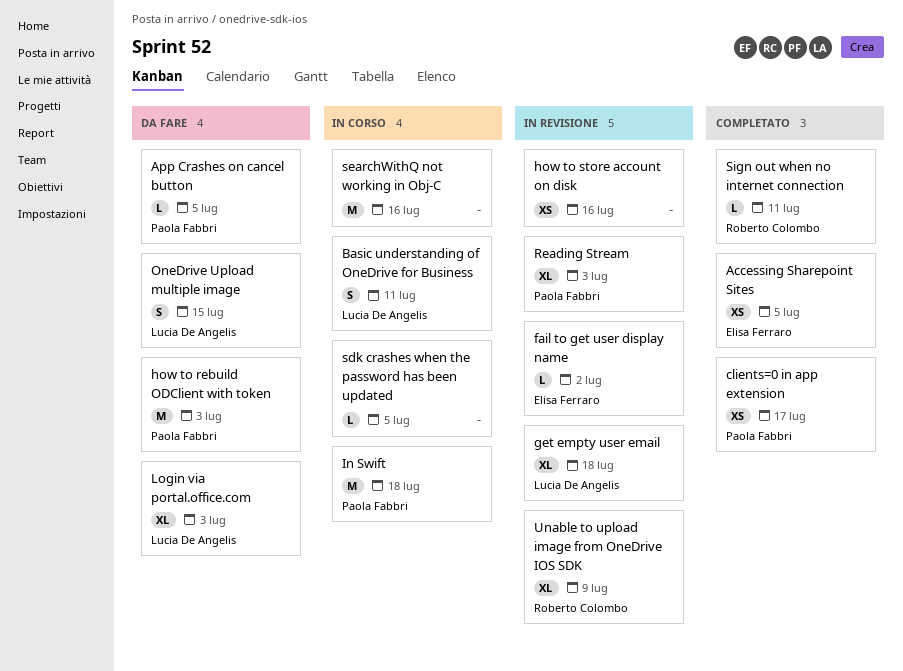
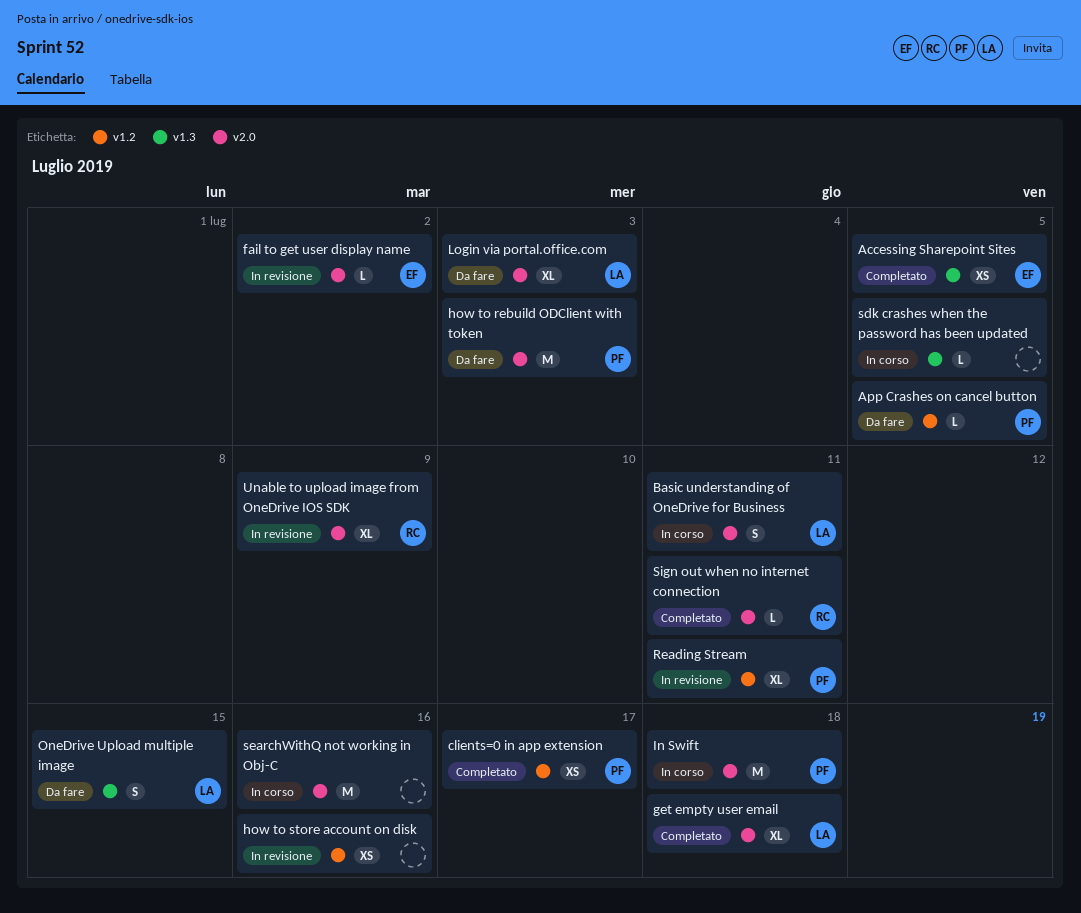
get empty user email, status: In revisione -> Completato
Reading Stream, due: Jul 3 -> Jul 11

